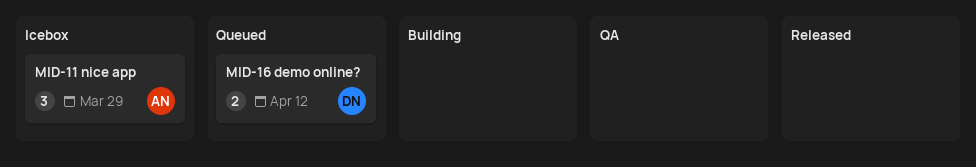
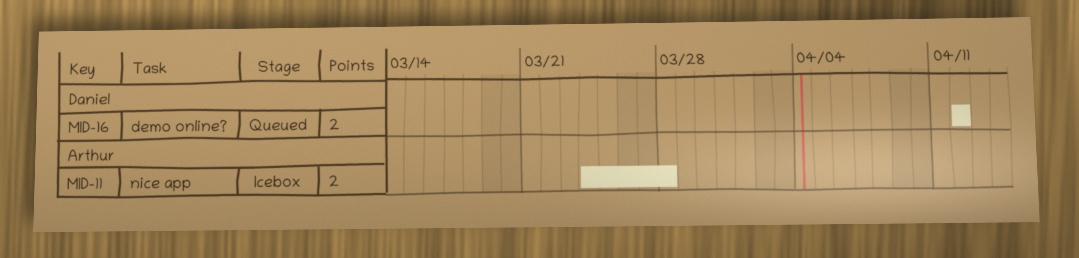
MID-11, estimate: 3 -> 2
MID-11, due: Mar 29 -> Mar 28

